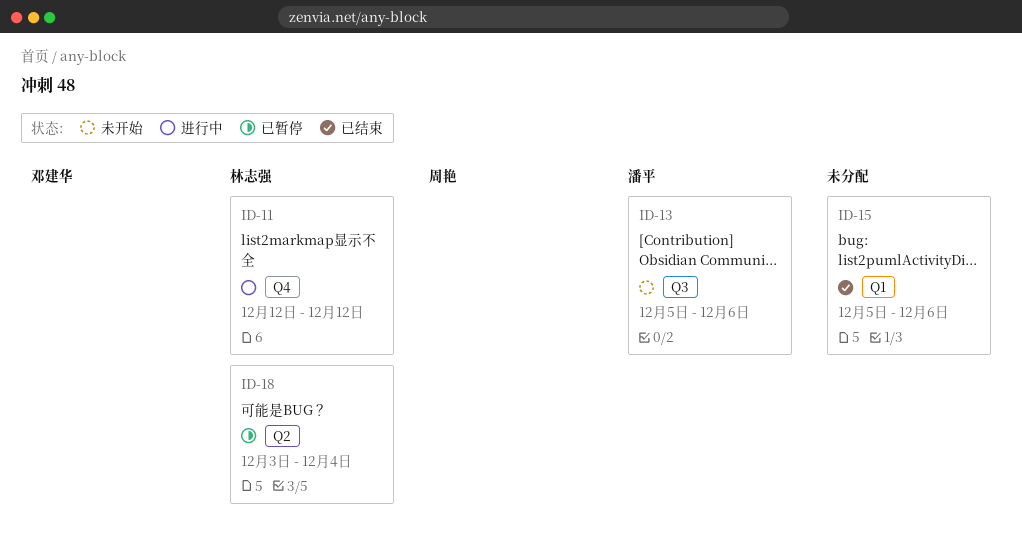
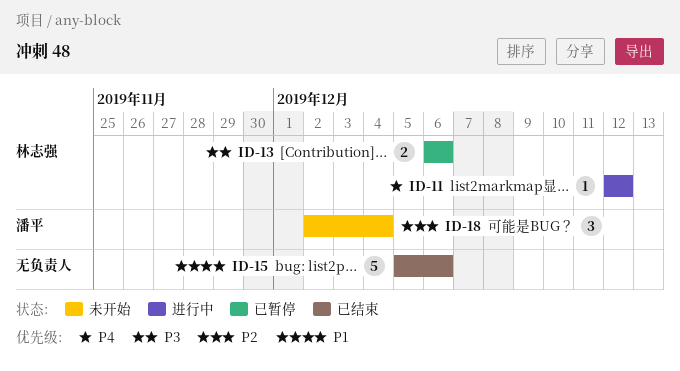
ID-13, status: 未开始 -> 已暂停
ID-13, owner: 潘平 -> 林志强
ID-13, start: Dec 5 -> Dec 6
ID-18, status: 已暂停 -> 未开始
ID-18, owner: 林志强 -> 潘平
ID-18, start: Dec 3 -> Dec 2

